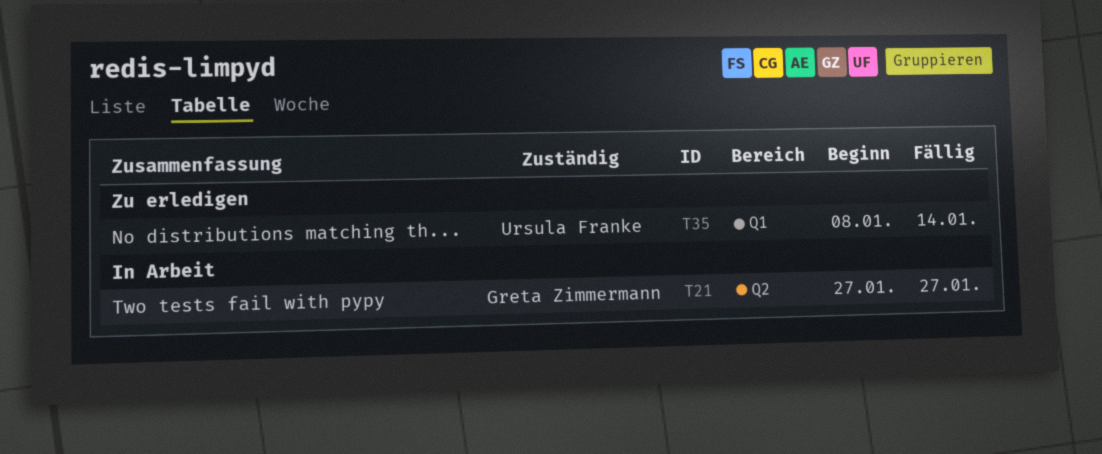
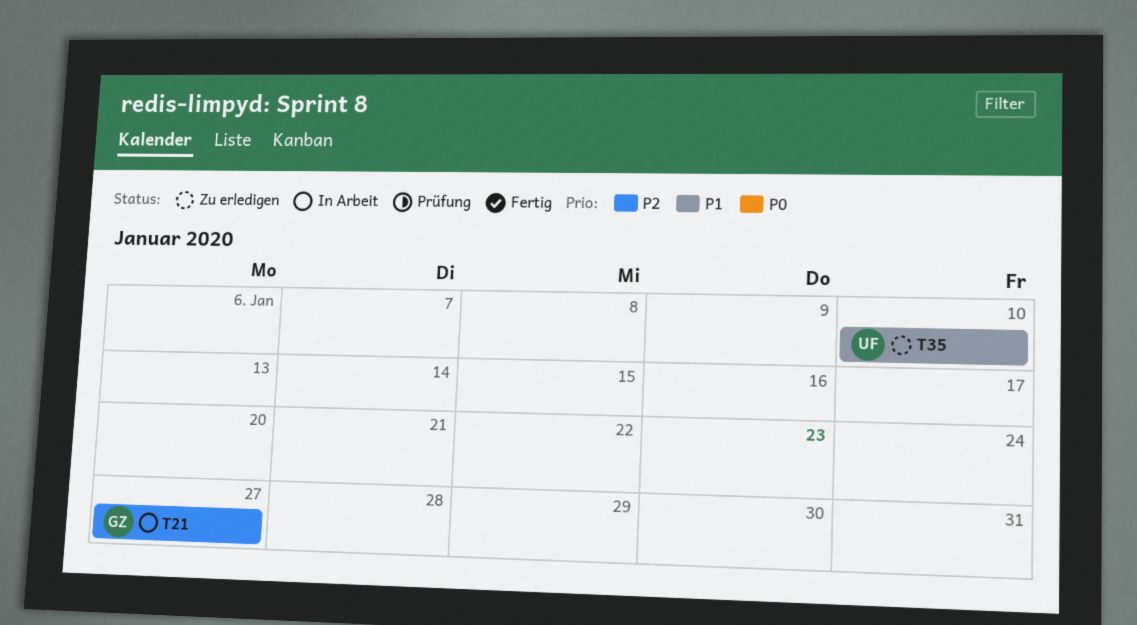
T35, start: Jan 8 -> Jan 10
T35, due: Jan 14 -> Jan 10

